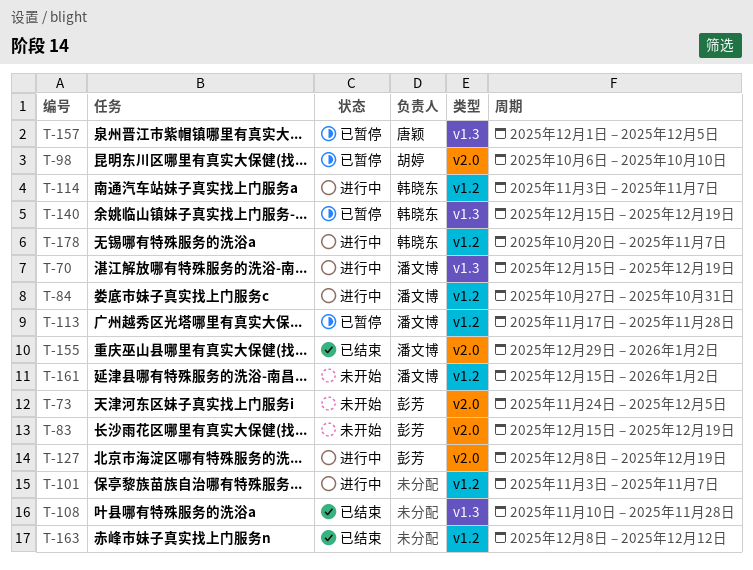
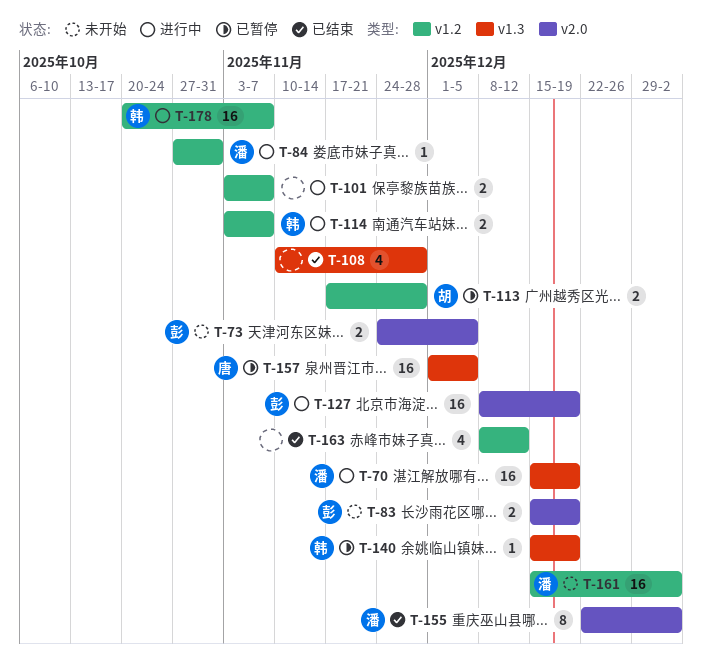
T-98: present -> none
T-113, owner: 潘文博 -> 胡婷
T-155, start: Dec 29 -> Dec 22

